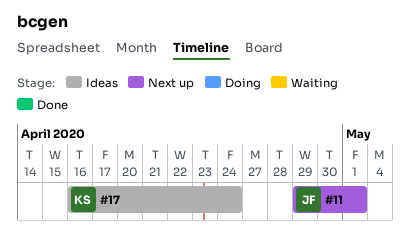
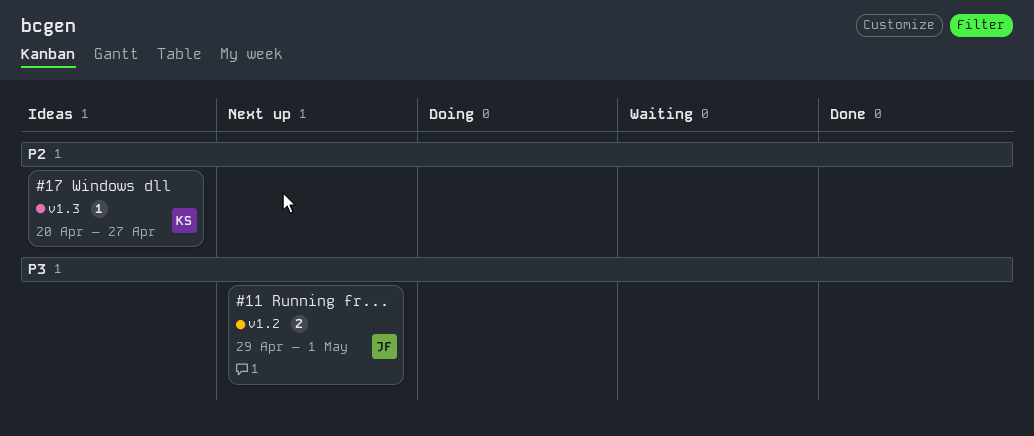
#17, start: Apr 16 -> Apr 20
#17, due: Apr 24 -> Apr 27

